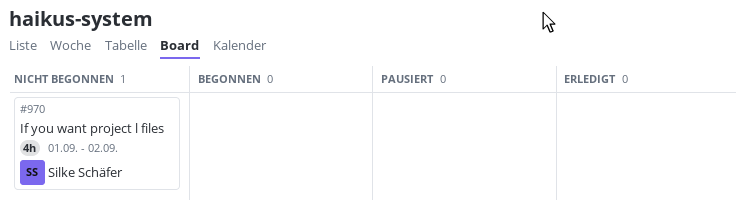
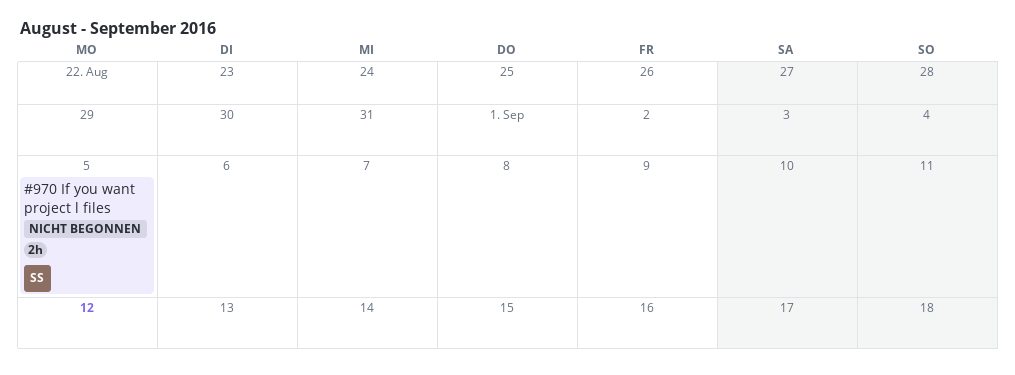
#970, estimate: 4h -> 2h
#970, due: Sep 2 -> Sep 5

